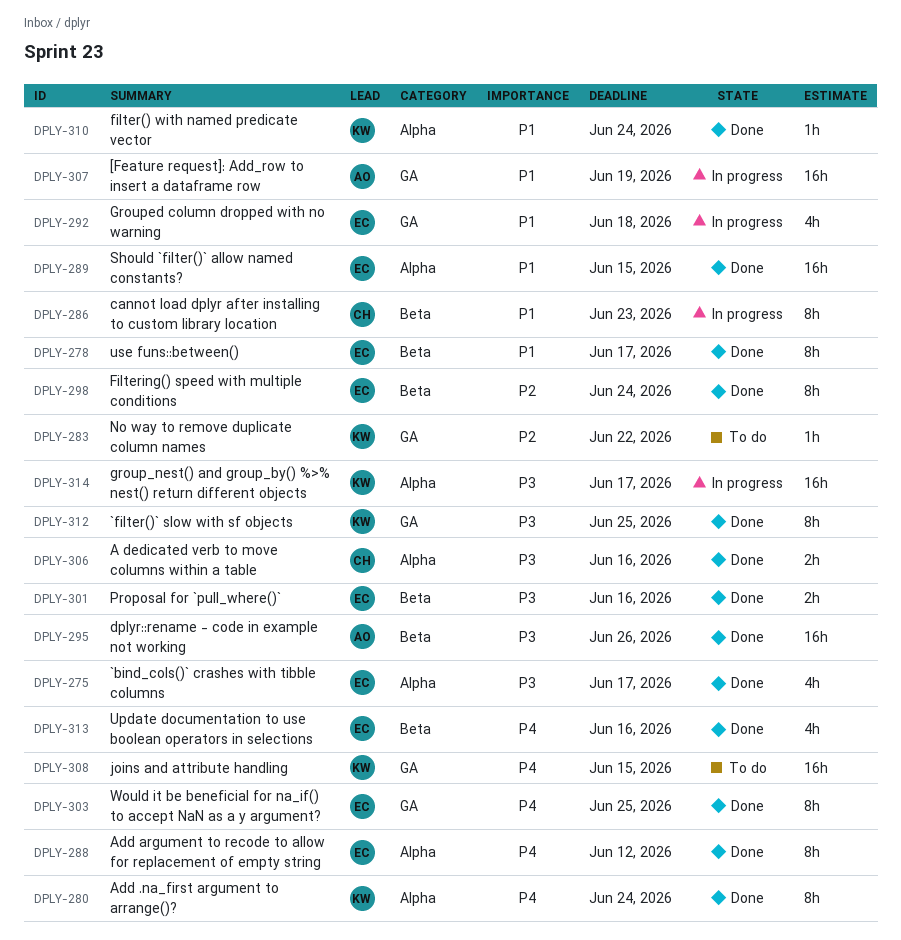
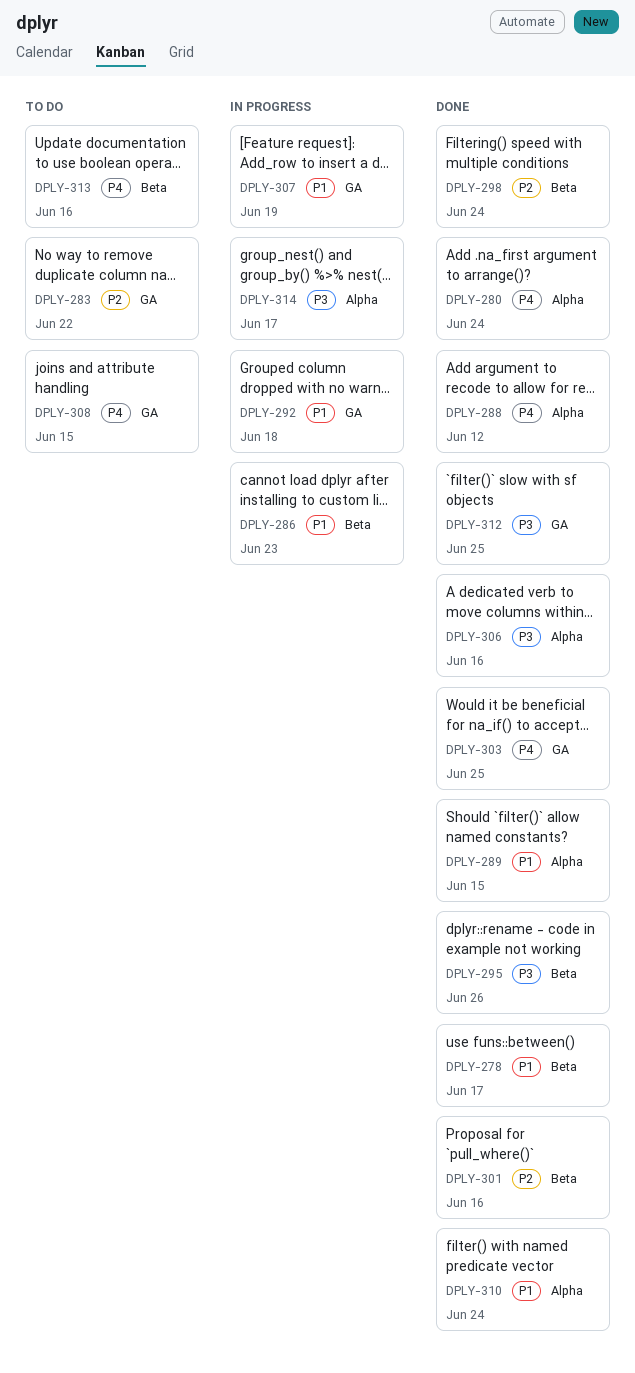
DPLY-275: present -> none
DPLY-301, priority: P3 -> P2
DPLY-313, status: Done -> To do

